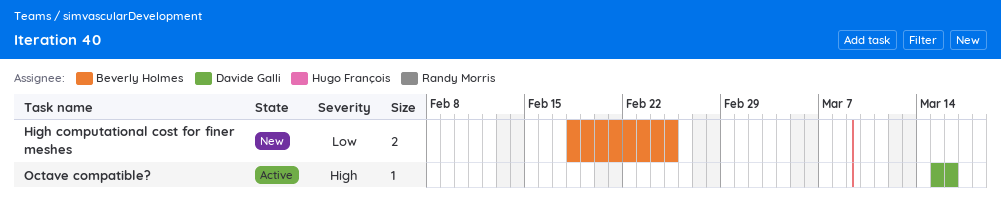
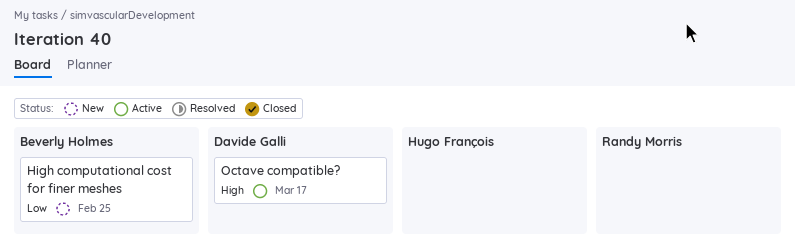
Octave compatible?, due: Mar 16 -> Mar 17

